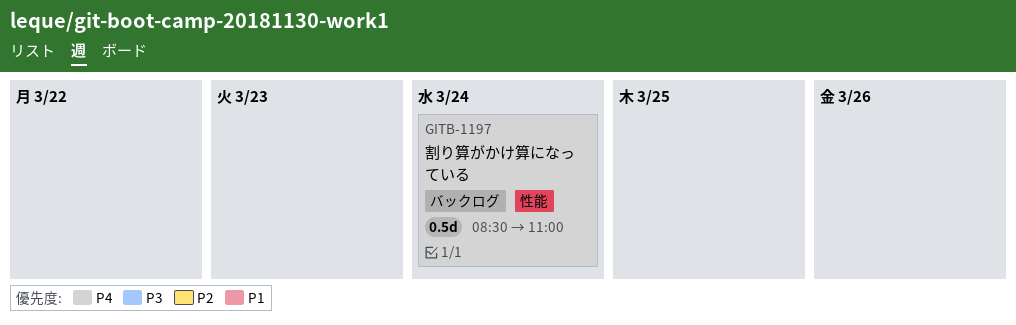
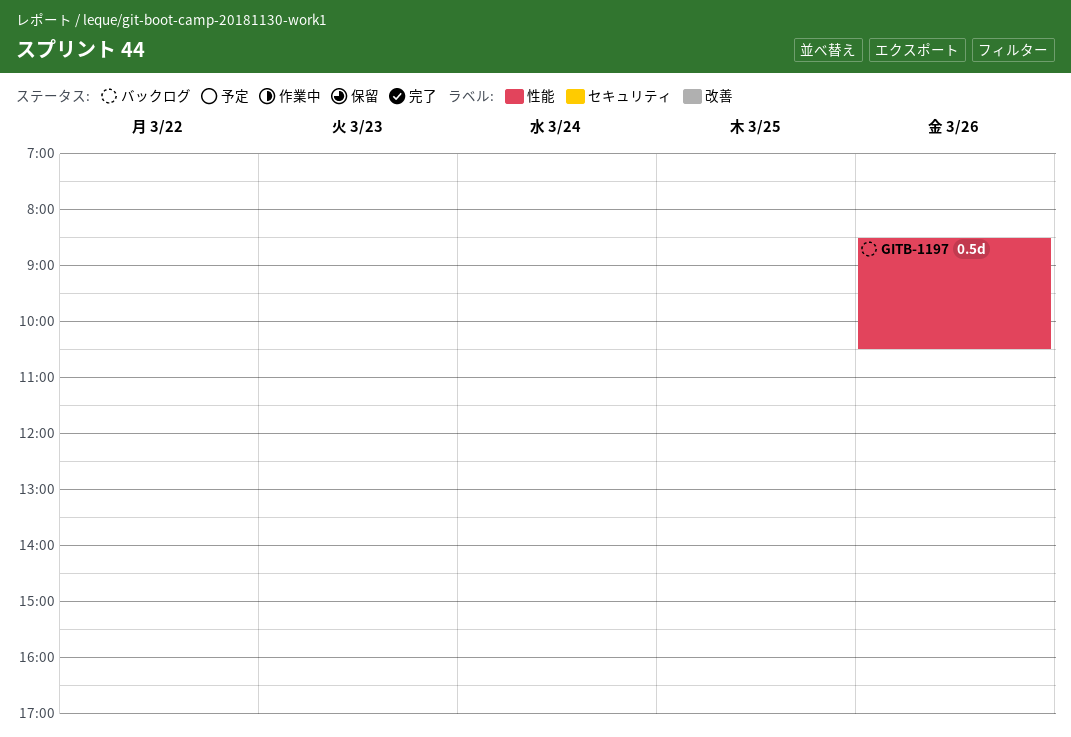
GITB-1197, day: Mar 24 -> Mar 26
GITB-1197, ends: 11:00 -> 10:30

